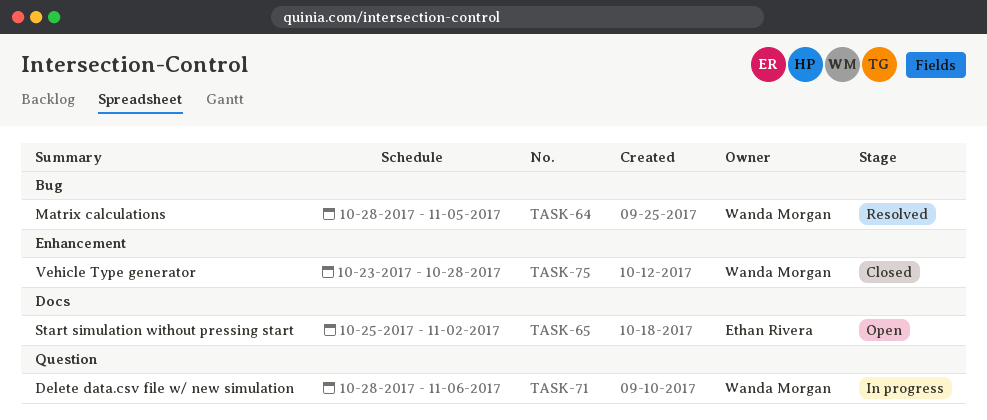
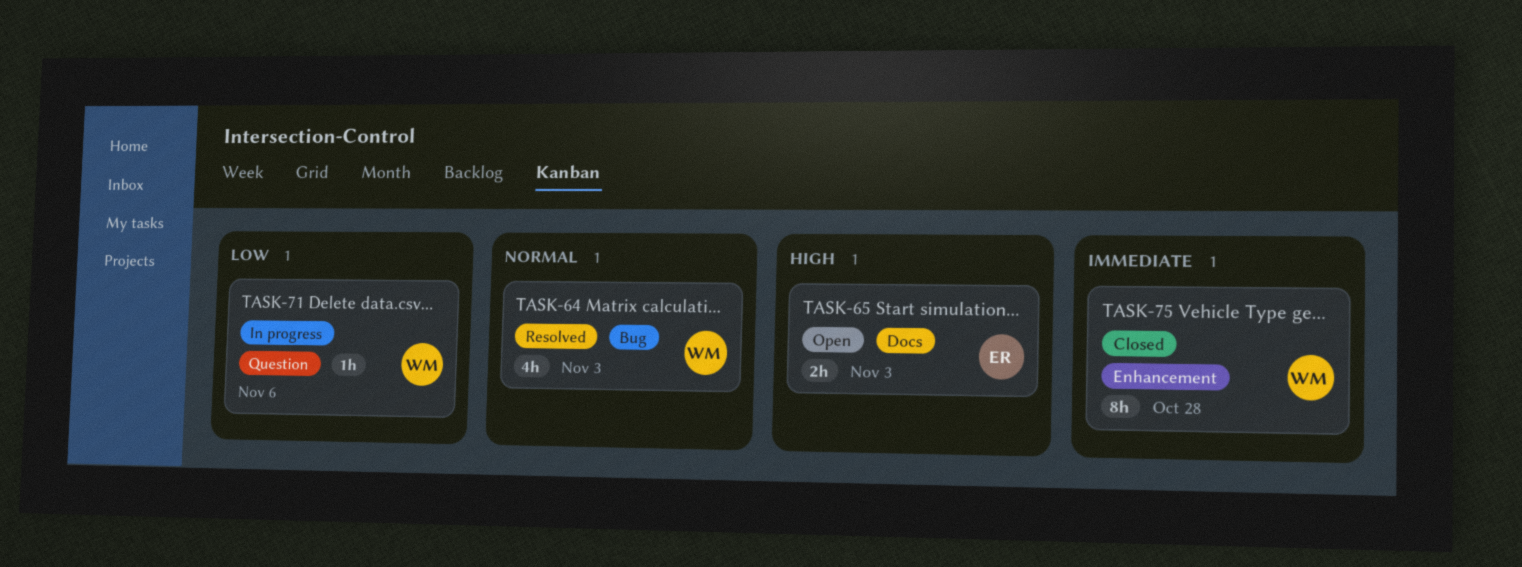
TASK-64, due: Nov 5 -> Nov 3
TASK-65, due: Nov 2 -> Nov 3

